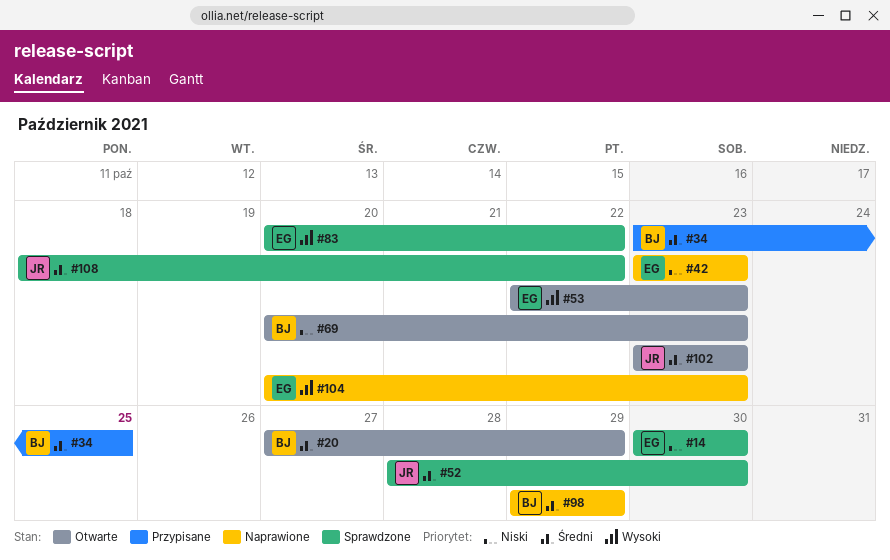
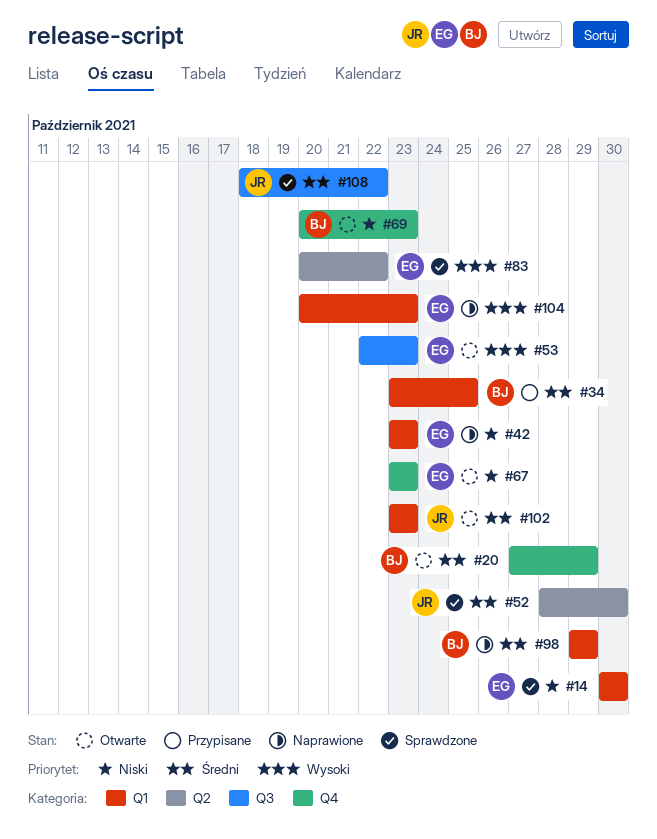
#67: none -> present

